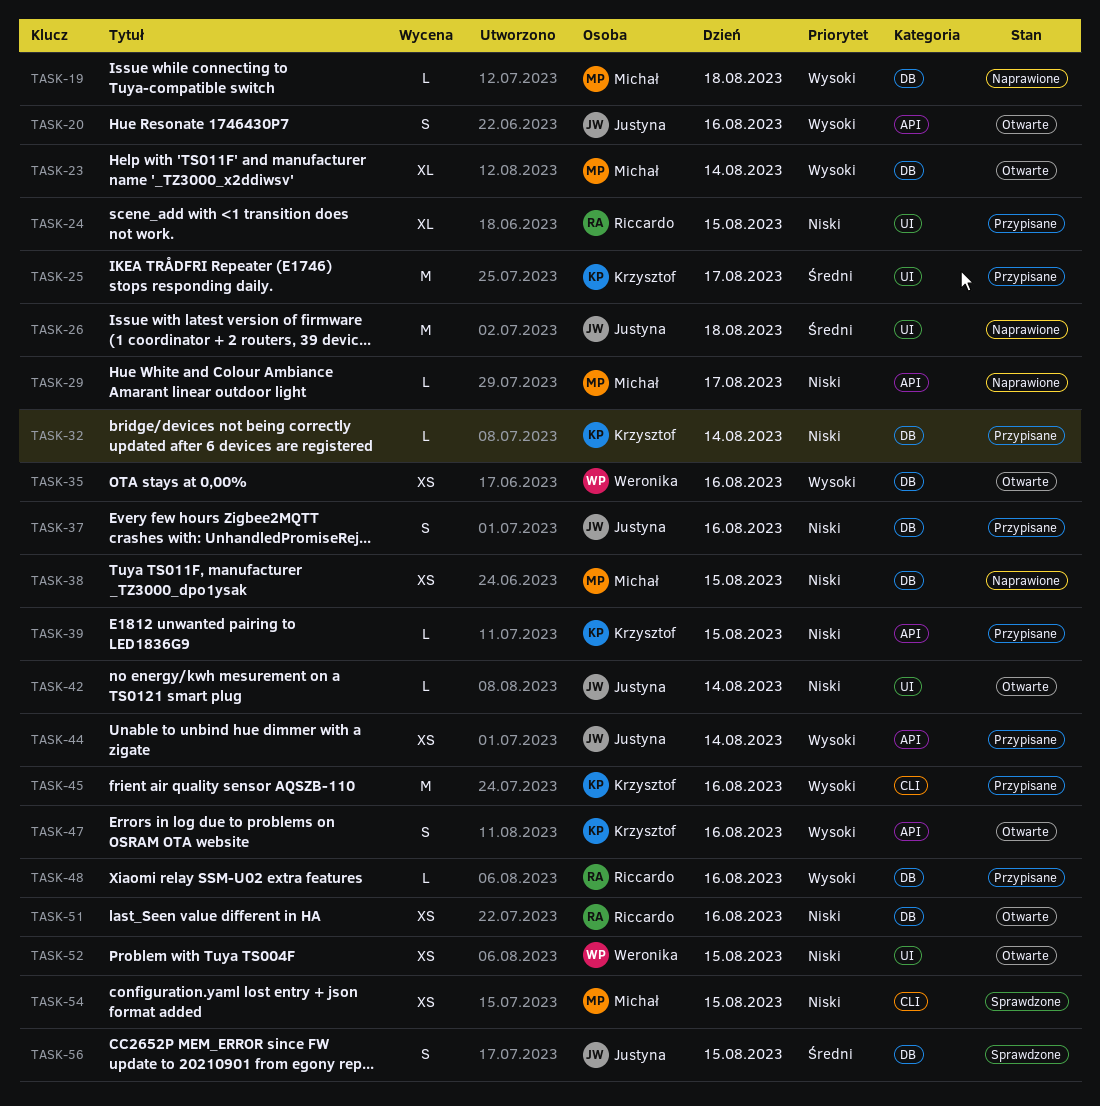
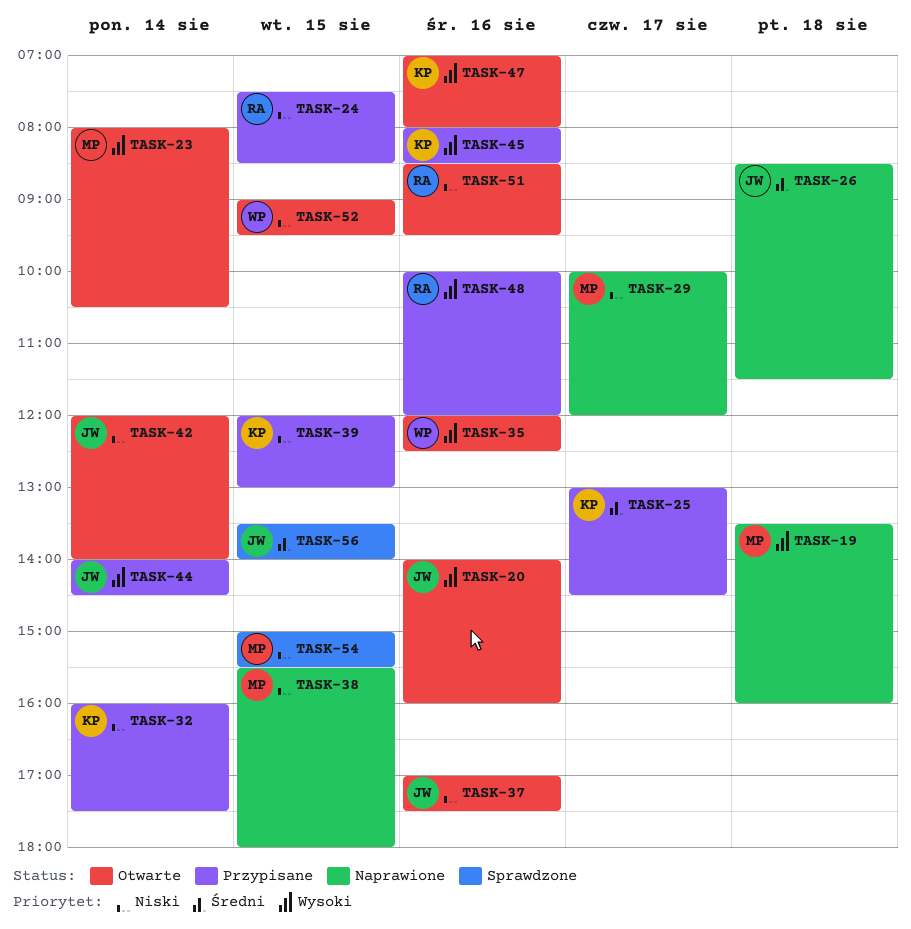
TASK-37, status: Przypisane -> Otwarte

